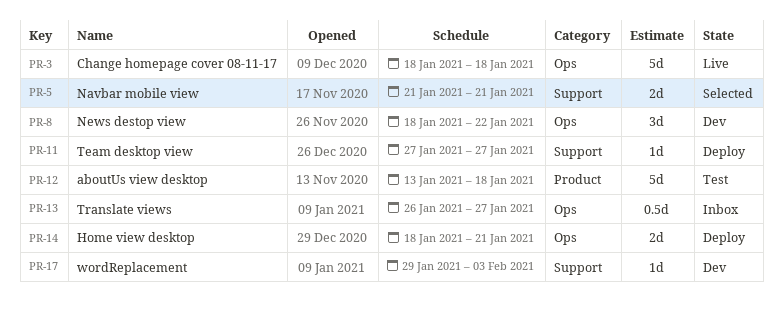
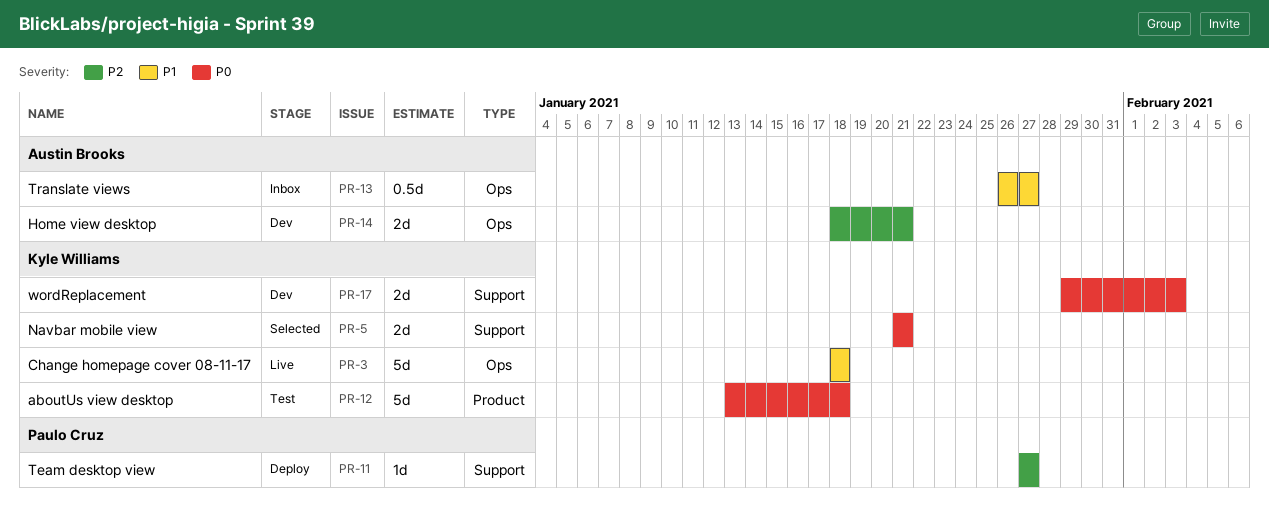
PR-8: present -> none
PR-14, status: Deploy -> Dev
PR-17, estimate: 1d -> 2d

